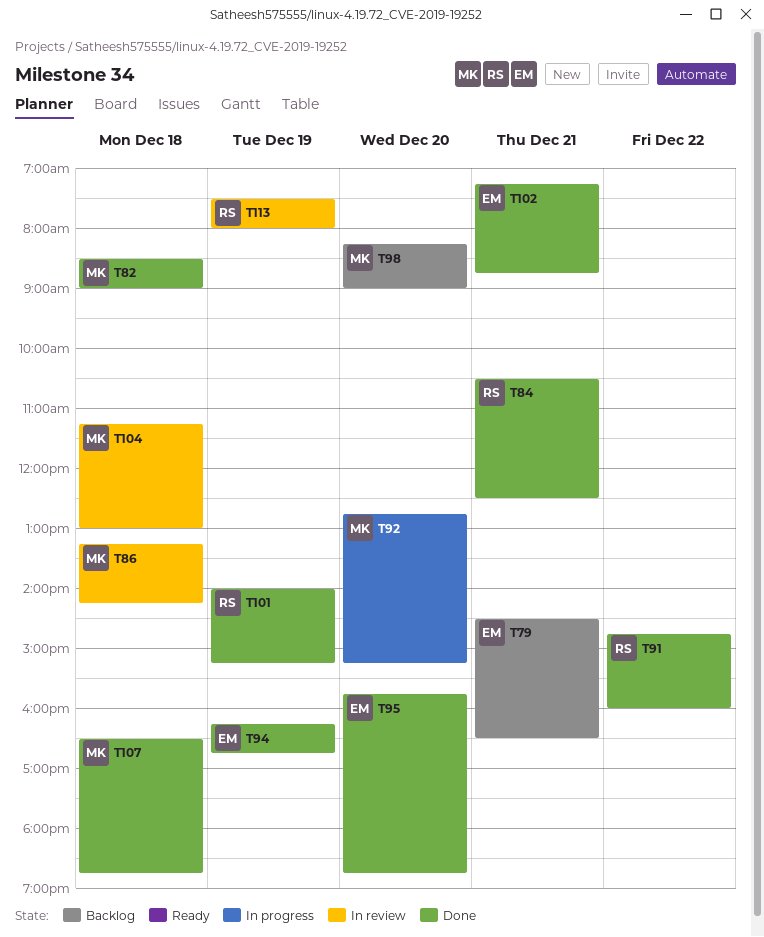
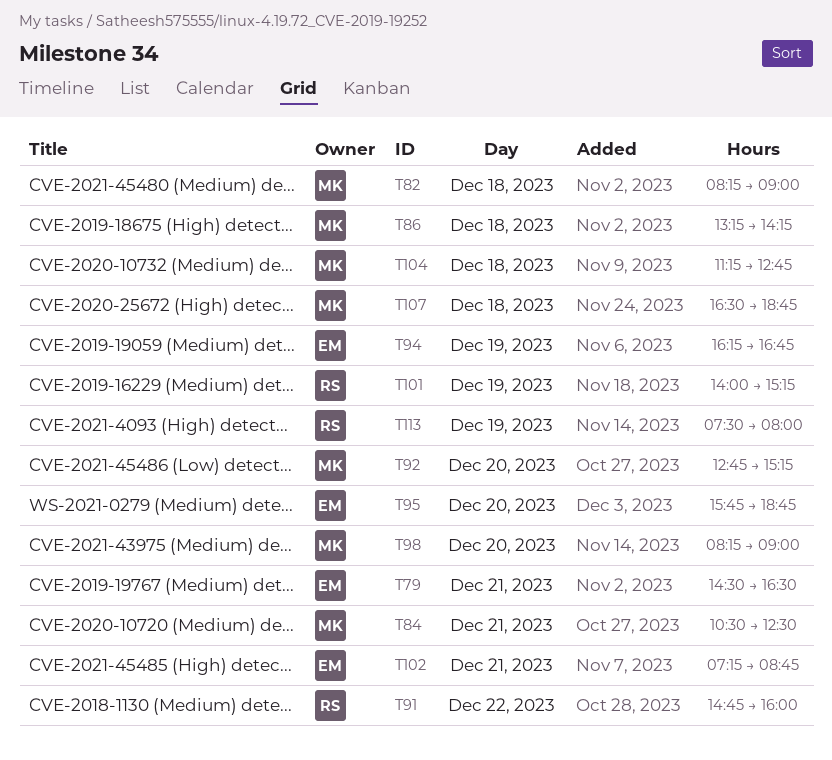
T82, begins: 08:30 -> 08:15
T84, owner: RS -> MK
T104, ends: 13:00 -> 12:45

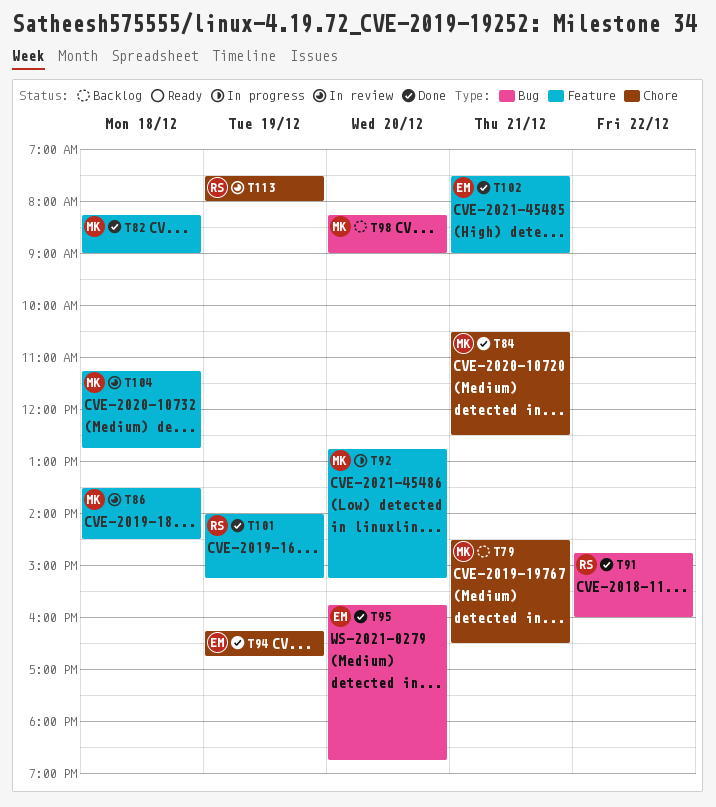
T79, owner: EM -> MK
T86, begins: 13:15 -> 13:30
T86, ends: 14:15 -> 14:30
T102, begins: 07:15 -> 07:30
T102, ends: 08:45 -> 09:00
T107: present -> none

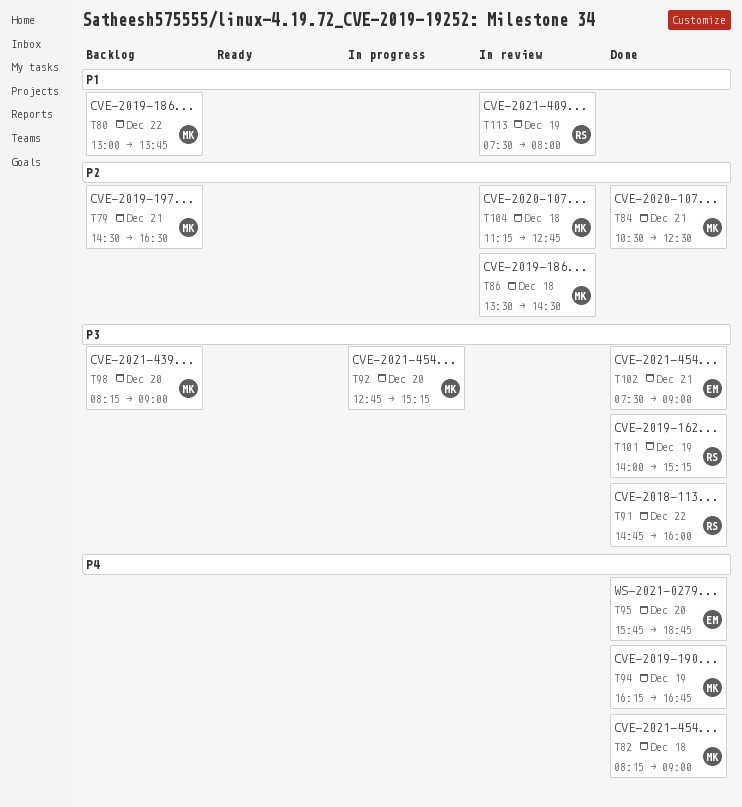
T80: none -> present
T94, owner: EM -> MK

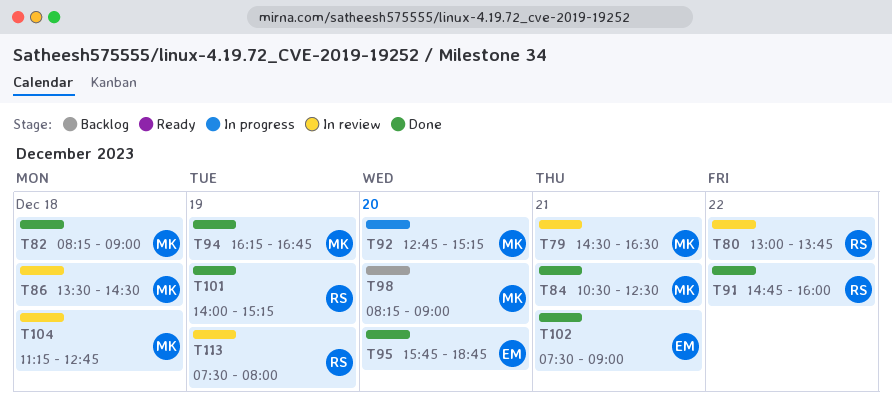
T79, status: Backlog -> In review
T80, status: Backlog -> In review
T80, owner: MK -> RS

